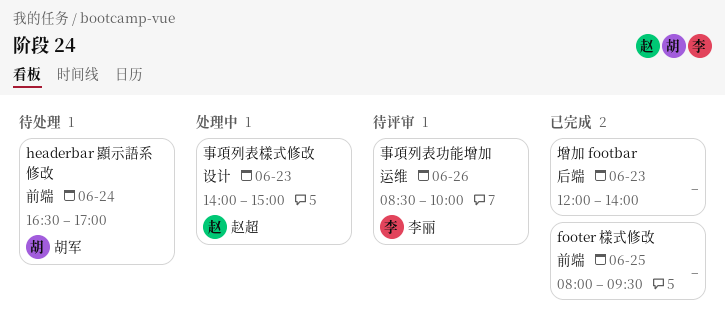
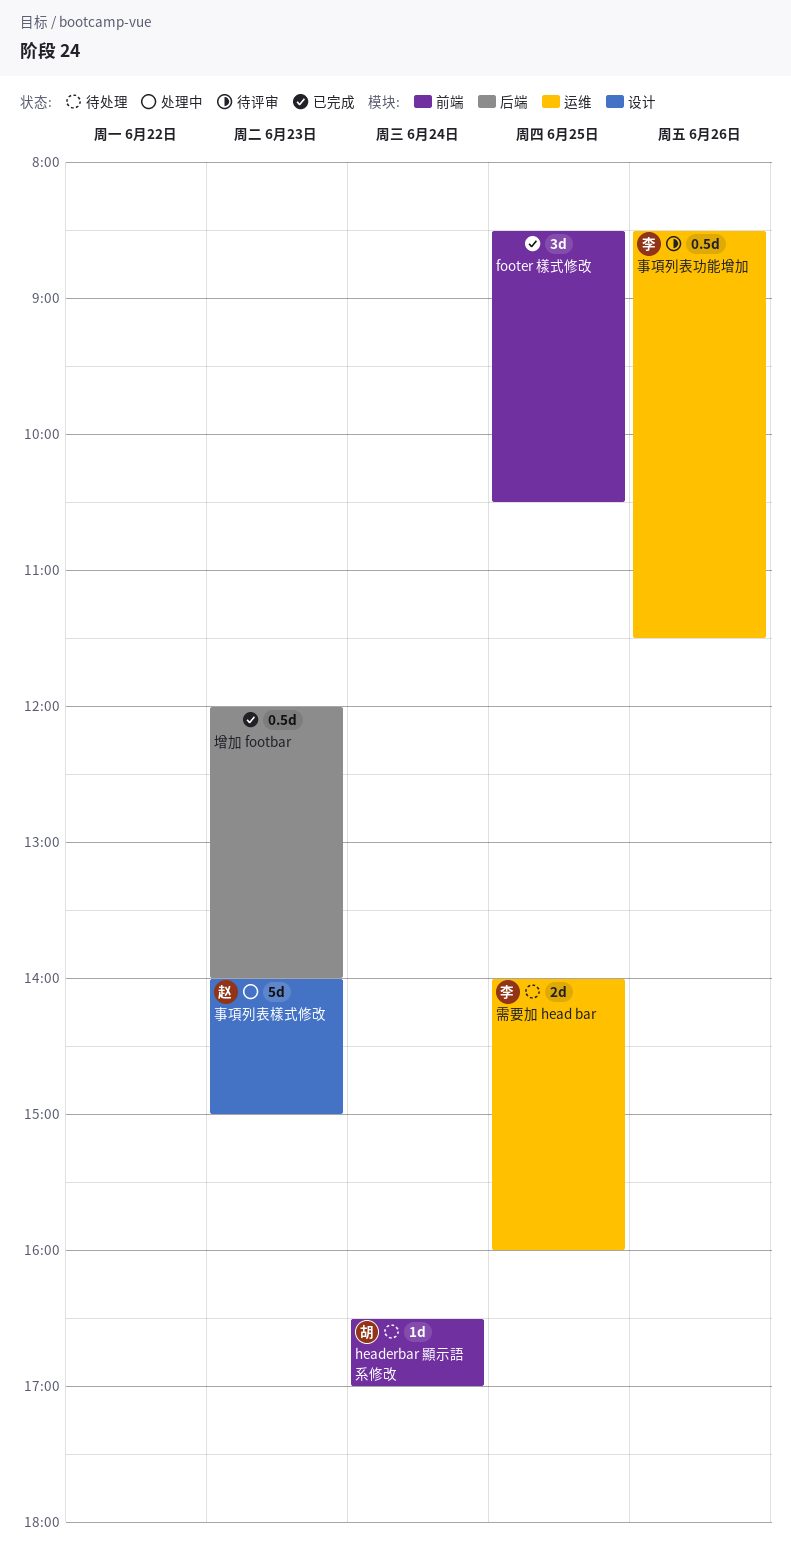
footer 樣式修改, begins: 08:00 -> 08:30
footer 樣式修改, ends: 09:30 -> 10:30
事項列表功能增加, ends: 10:00 -> 11:30
需要加 head bar: none -> present

